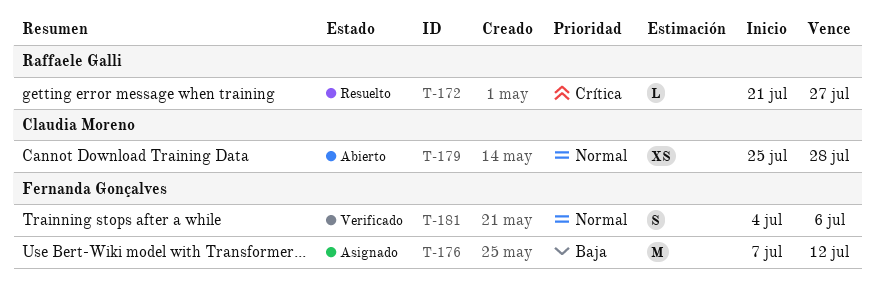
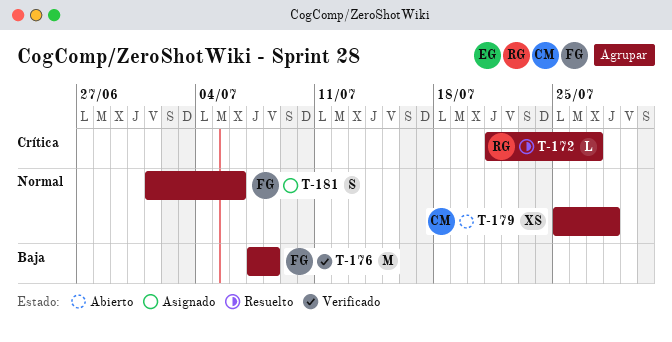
T-176, status: Asignado -> Verificado
T-176, due: Jul 12 -> Jul 8
T-181, status: Verificado -> Asignado
T-181, start: Jul 4 -> Jul 1

